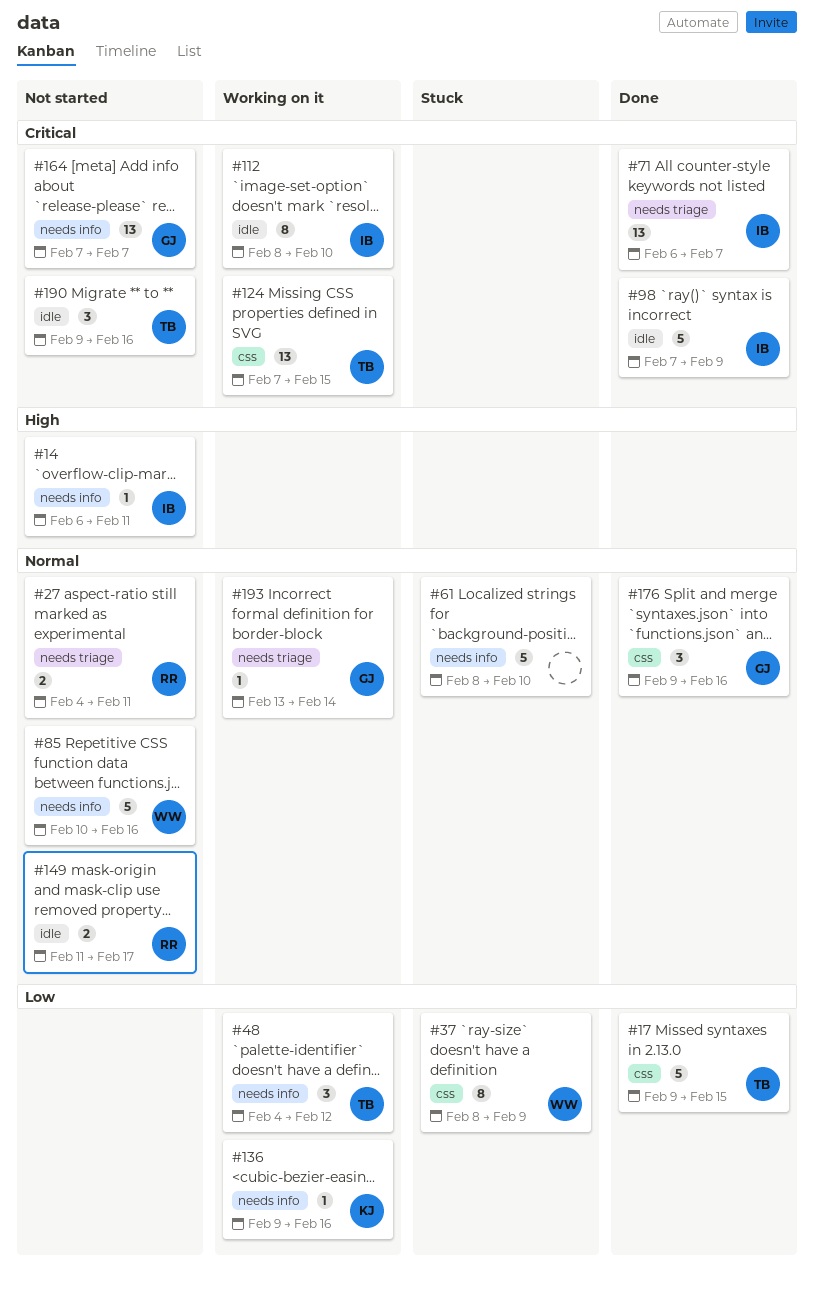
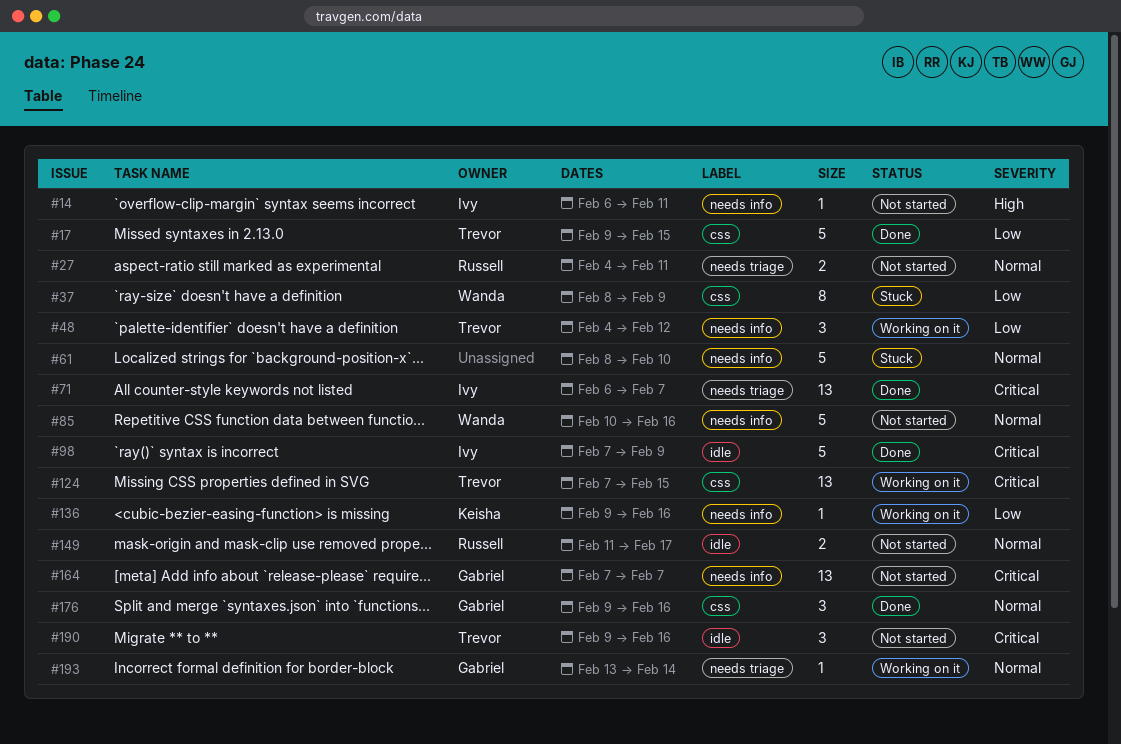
#112: present -> none

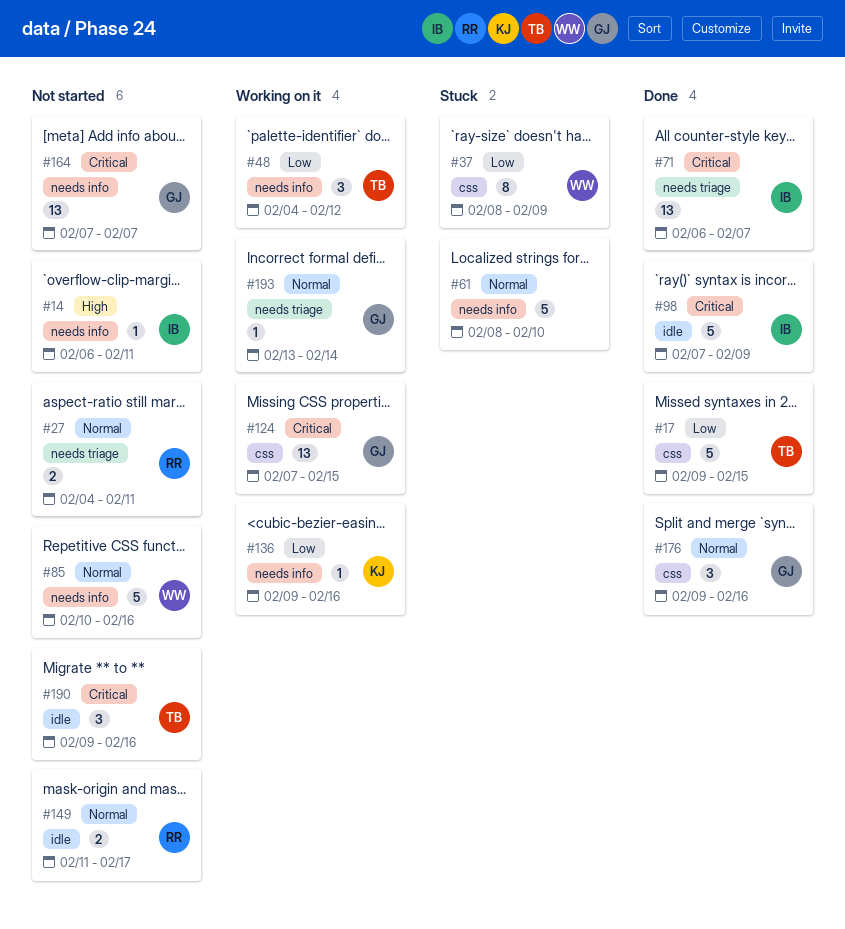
#124, owner: Trevor -> Gabriel

